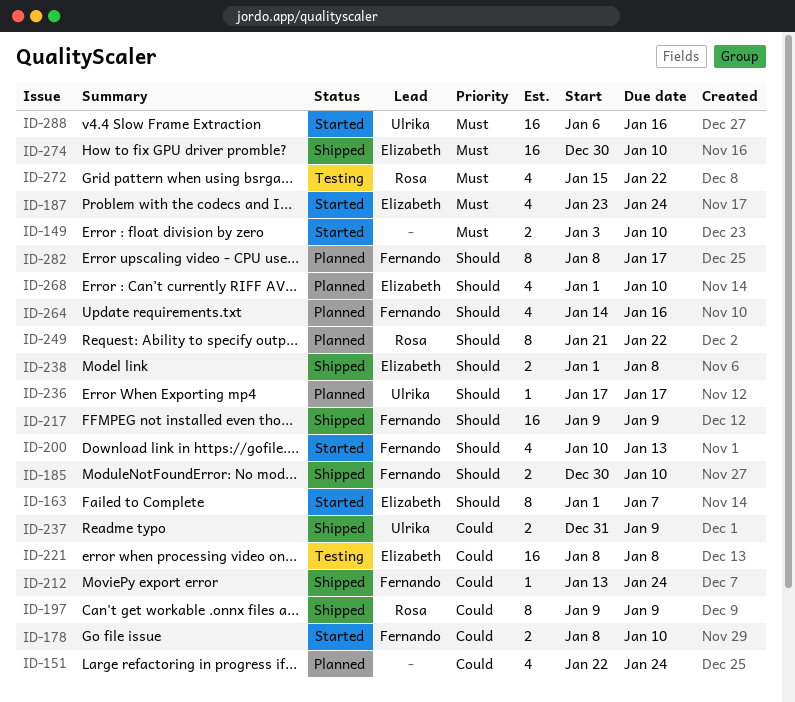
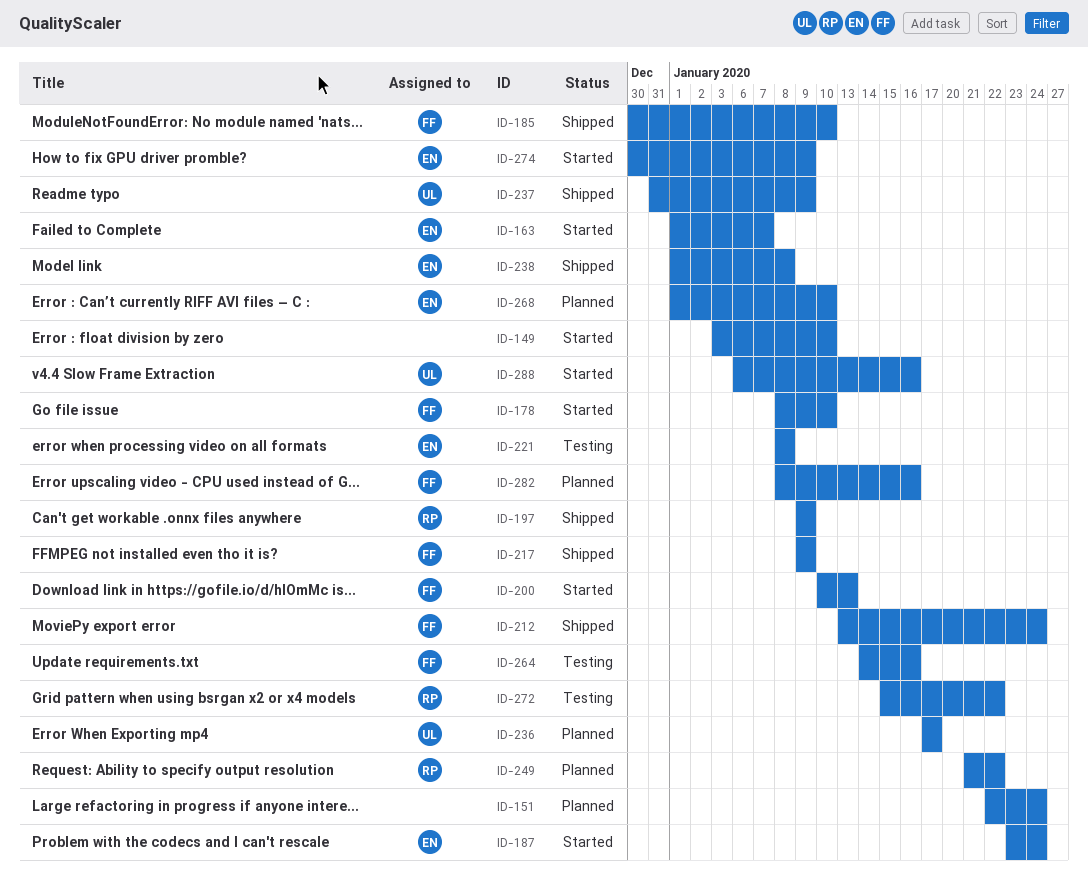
ID-264, status: Planned -> Testing
ID-274, status: Shipped -> Started
ID-274, due: Jan 10 -> Jan 9
ID-282, due: Jan 17 -> Jan 16

